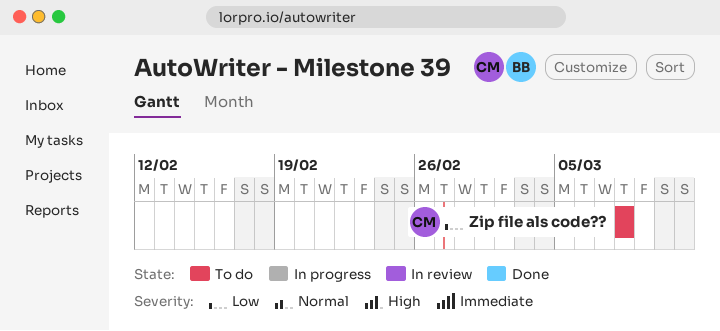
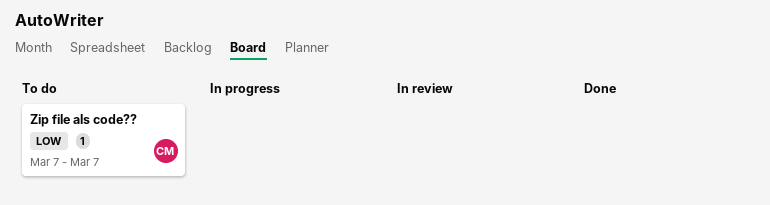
Zip file als code??, start: Mar 8 -> Mar 7
Zip file als code??, due: Mar 8 -> Mar 7

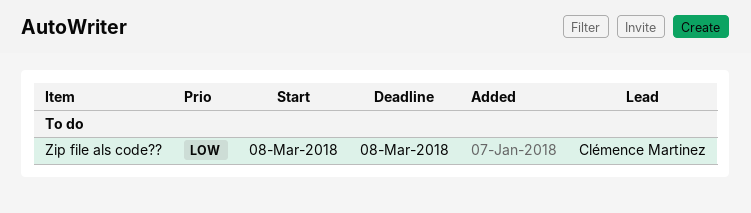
Zip file als code??, start: Mar 7 -> Mar 8
Zip file als code??, due: Mar 7 -> Mar 8

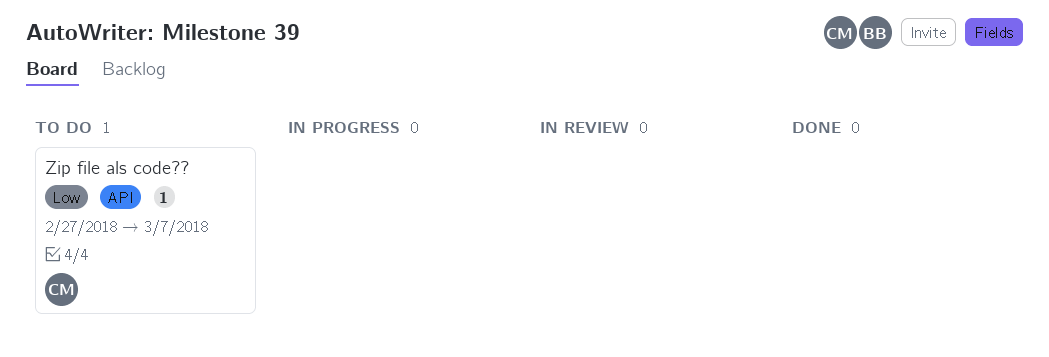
Zip file als code??, start: Mar 8 -> Feb 27
Zip file als code??, due: Mar 8 -> Mar 7

